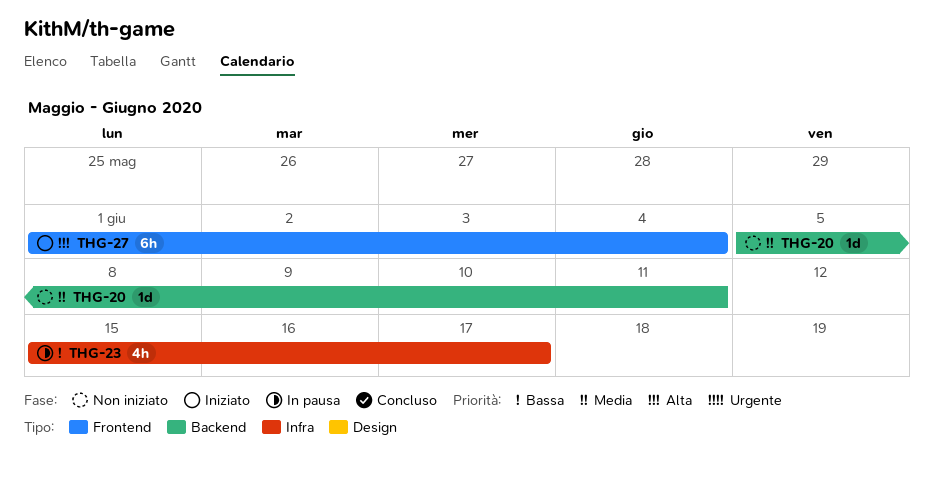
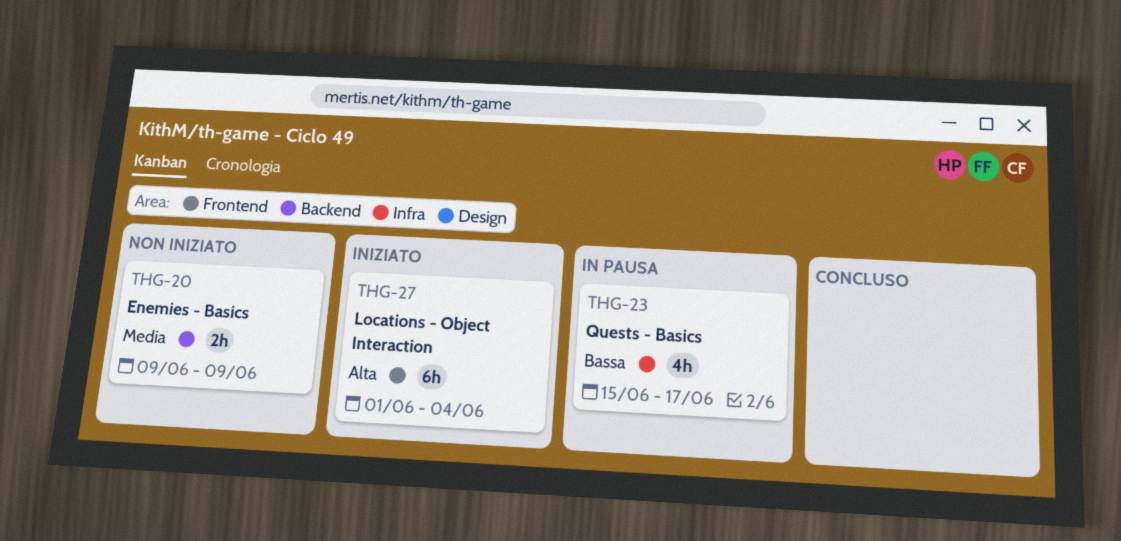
THG-20, estimate: 1d -> 2h
THG-20, start: Jun 5 -> Jun 9
THG-20, due: Jun 11 -> Jun 9

